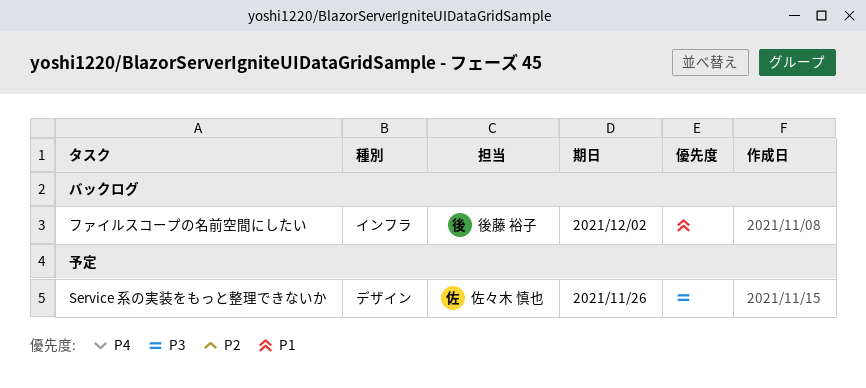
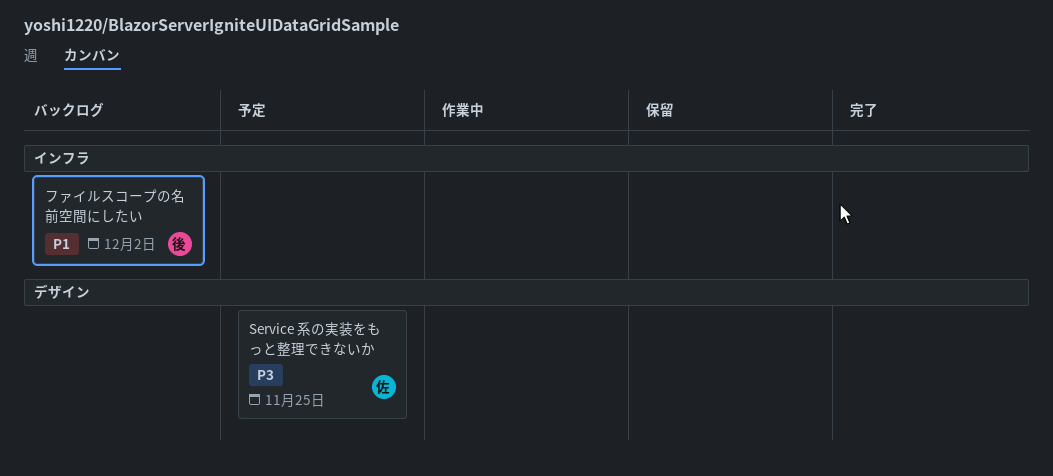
Service 系の実装をもっと整理できないか, due: Nov 26 -> Nov 25

